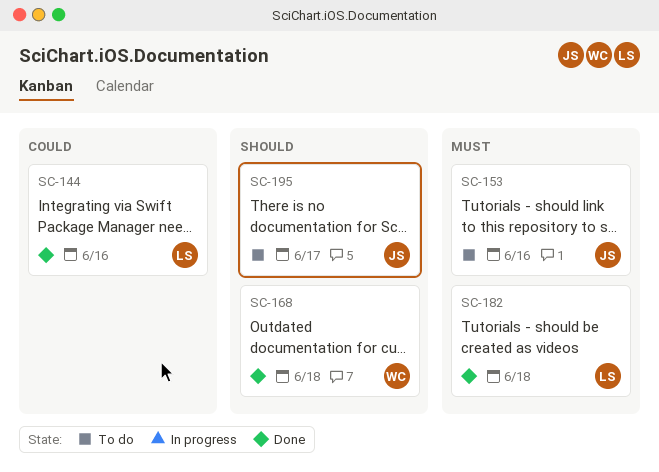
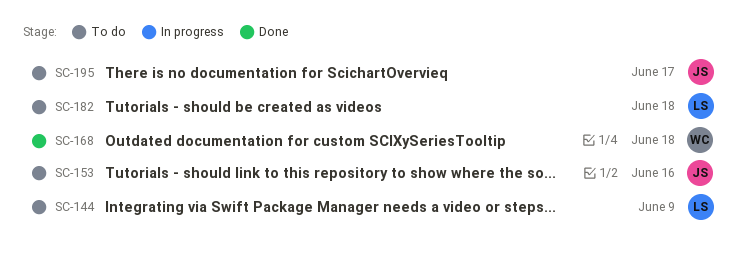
SC-144, status: Done -> To do
SC-144, due: Jun 16 -> Jun 9
SC-182, status: Done -> To do

